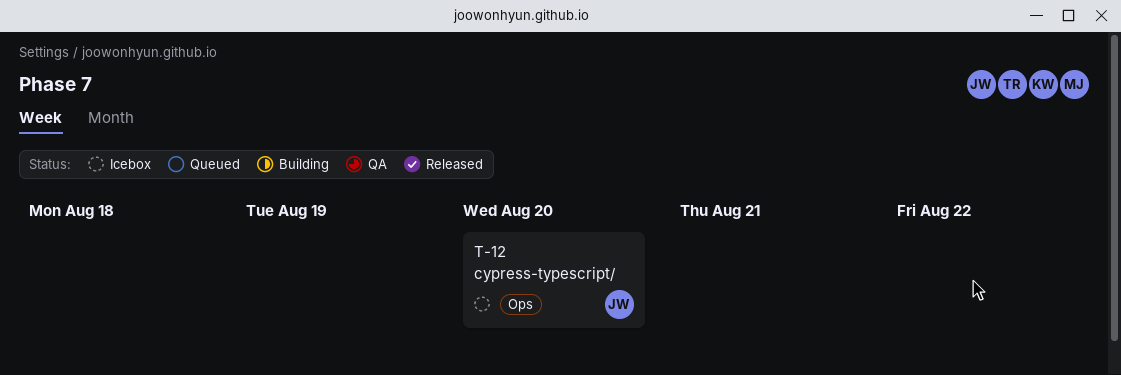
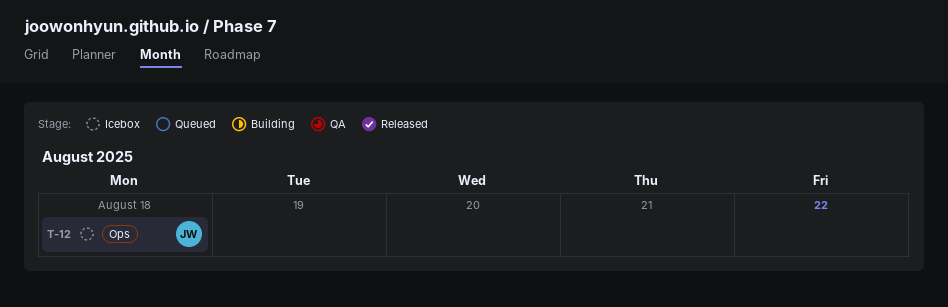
T-12, due: Aug 20 -> Aug 18

